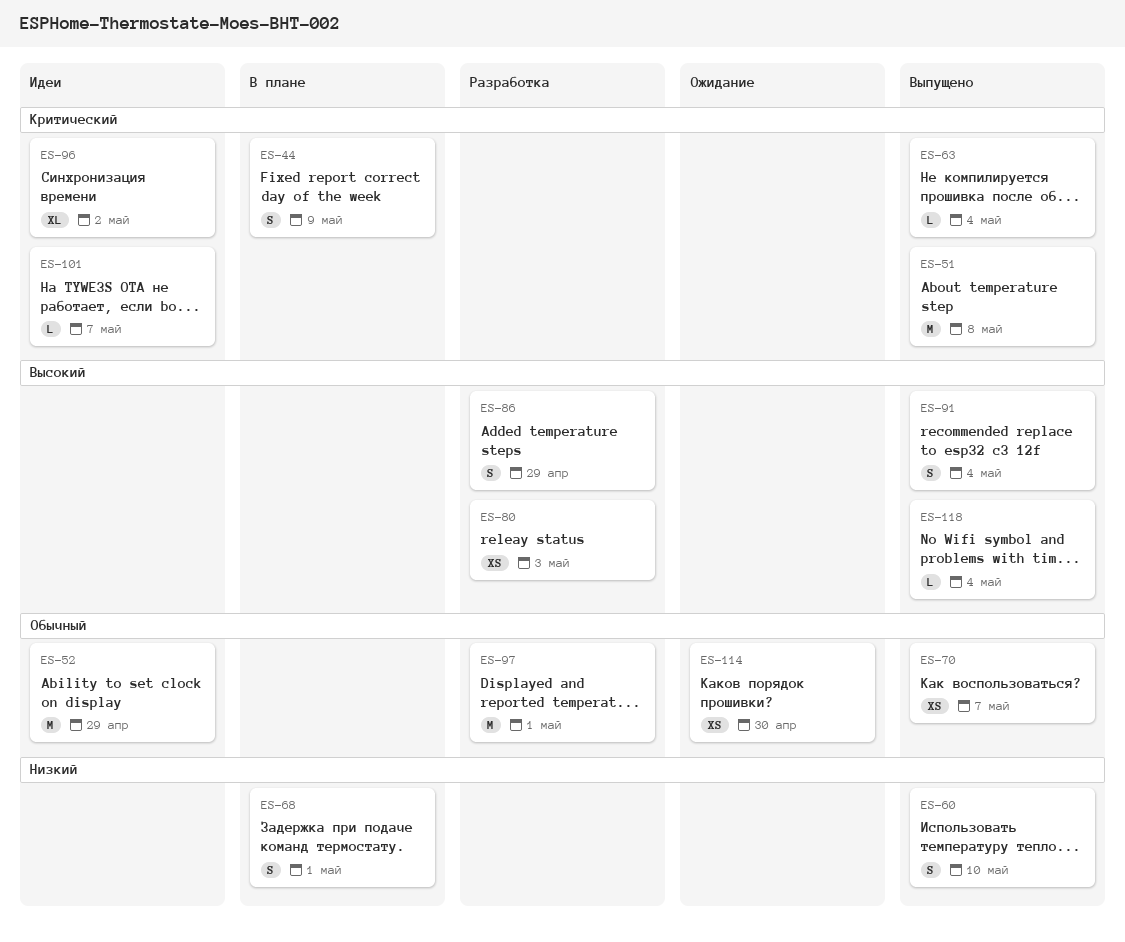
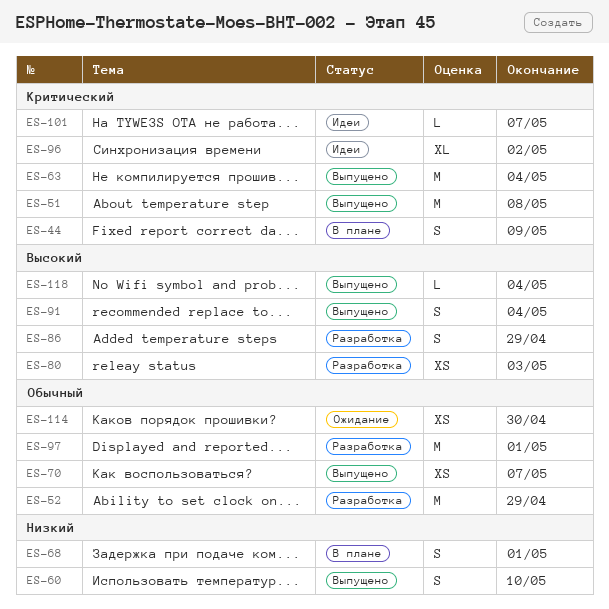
ES-52, status: Идеи -> Разработка
ES-63, estimate: L -> M

